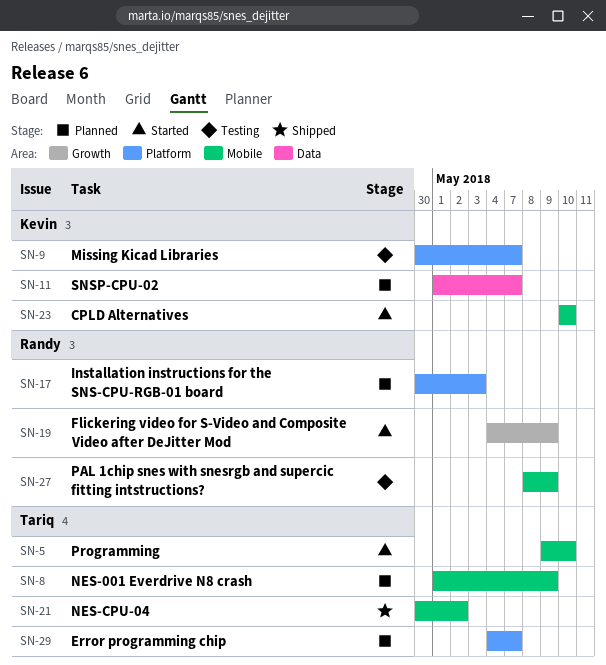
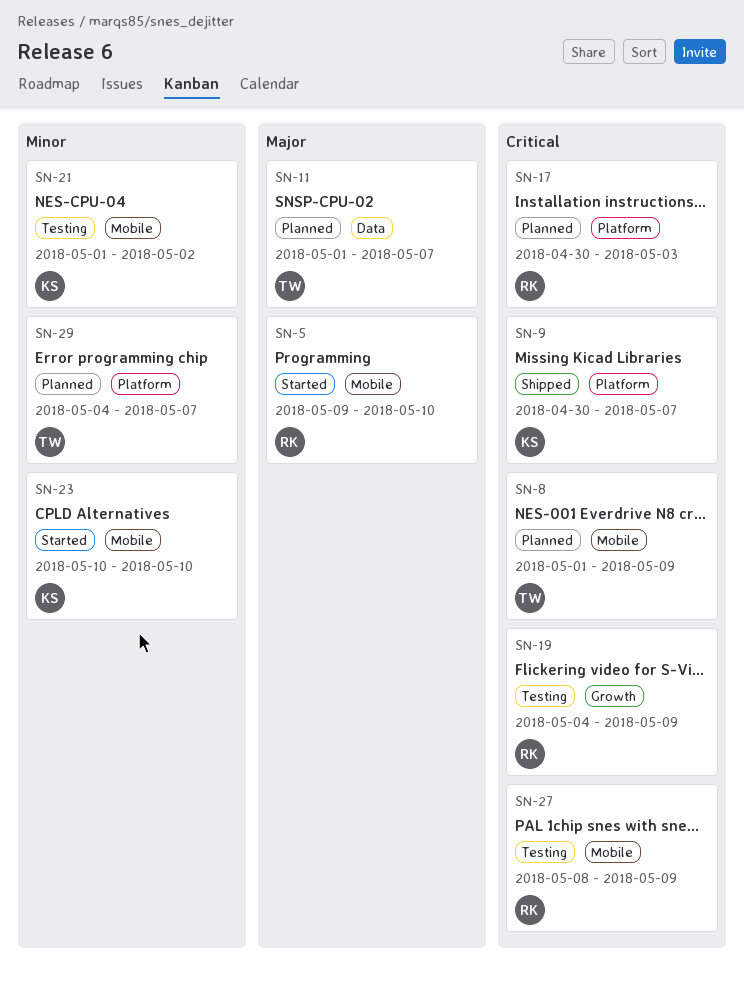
SN-5, owner: Tariq -> Randy
SN-9, status: Testing -> Shipped
SN-11, owner: Kevin -> Tariq
SN-19, status: Started -> Testing
SN-21, status: Shipped -> Testing
SN-21, owner: Tariq -> Kevin
SN-21, start: Apr 30 -> May 1

